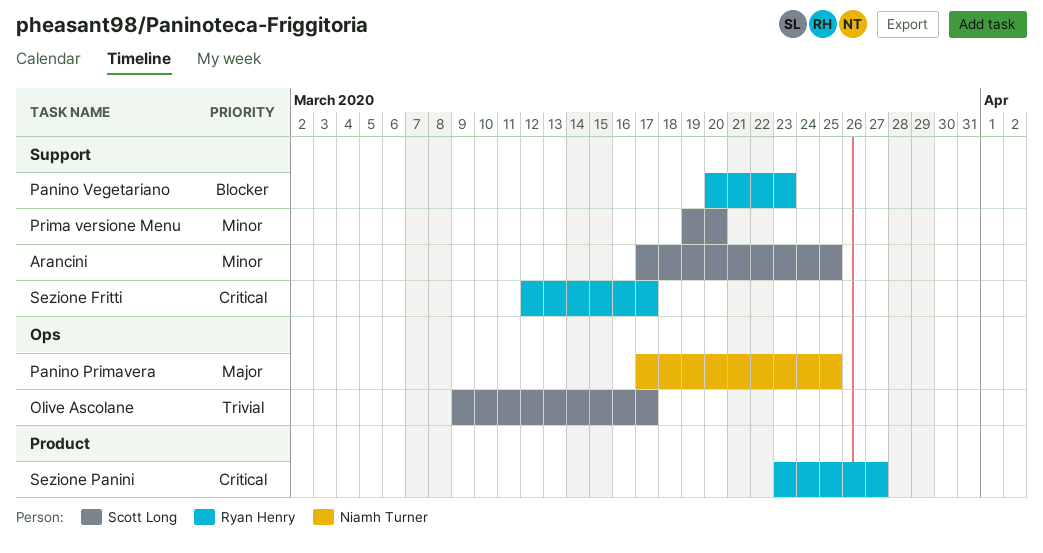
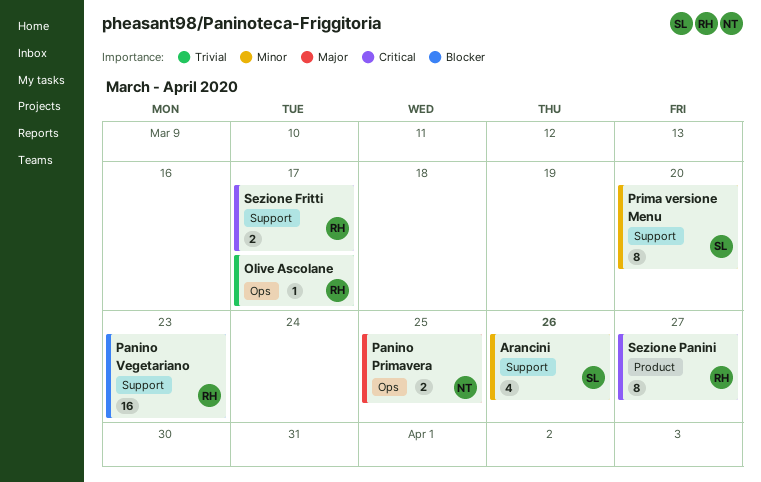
Arancini, due: Mar 25 -> Mar 26
Olive Ascolane, owner: Scott Long -> Ryan Henry

